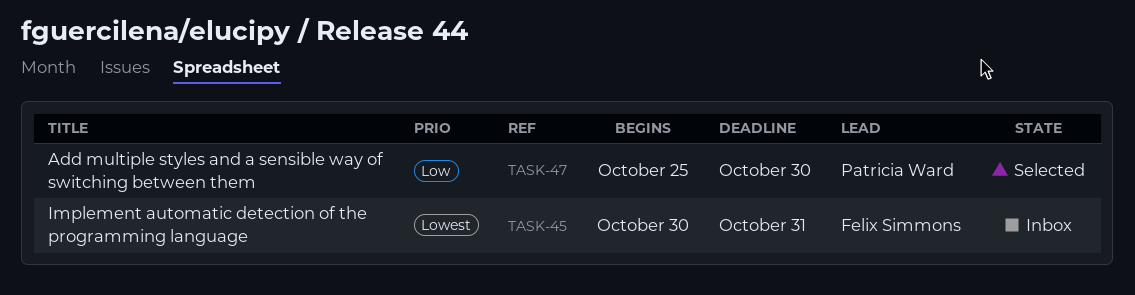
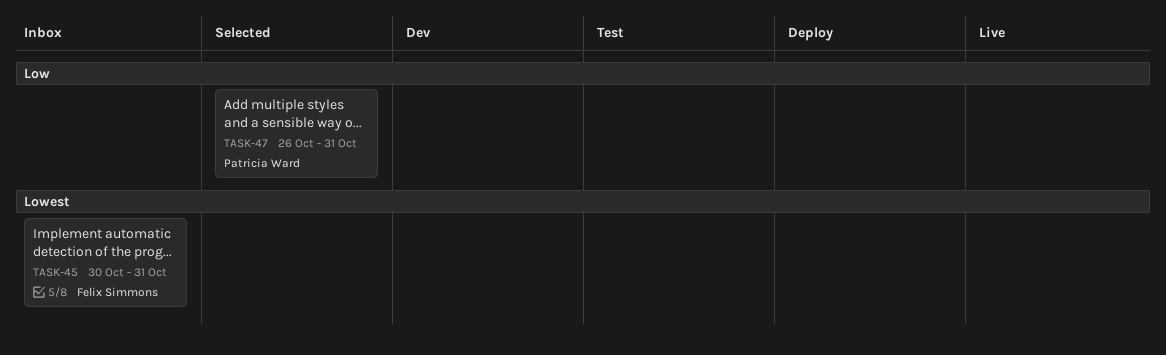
TASK-47, start: Oct 25 -> Oct 26
TASK-47, due: Oct 30 -> Oct 31

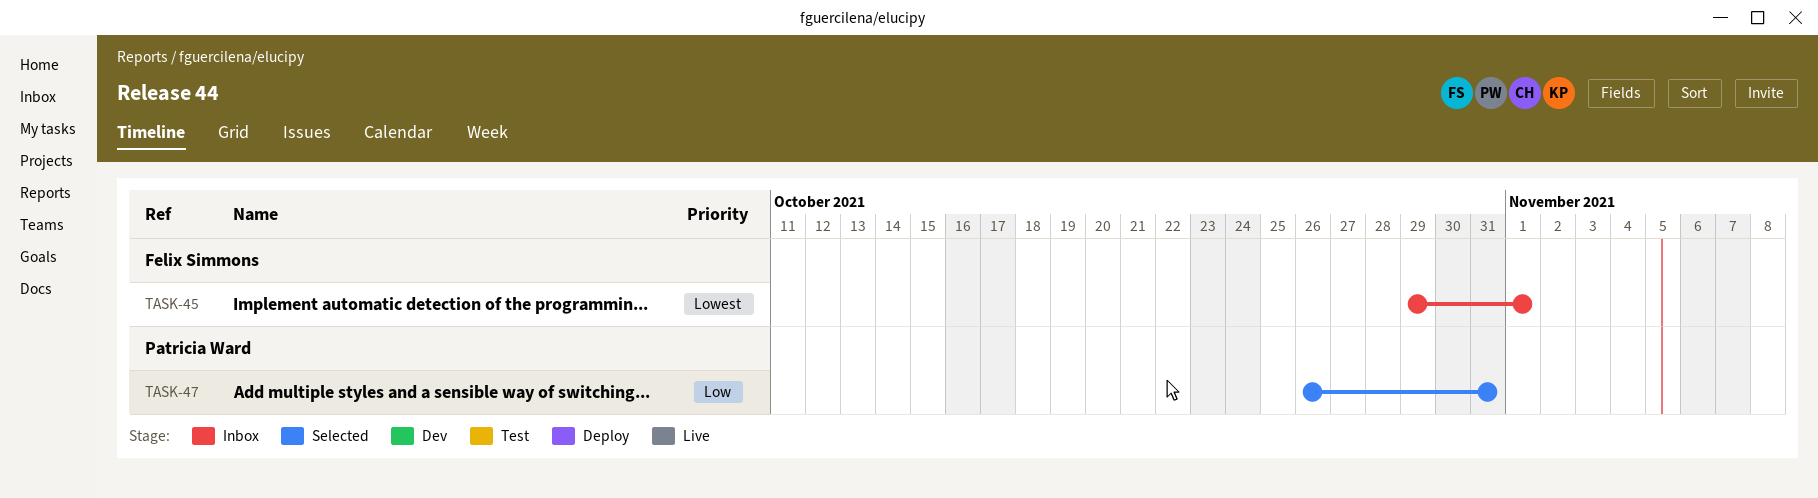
TASK-45, start: Oct 30 -> Oct 29
TASK-45, due: Oct 31 -> Nov 1

